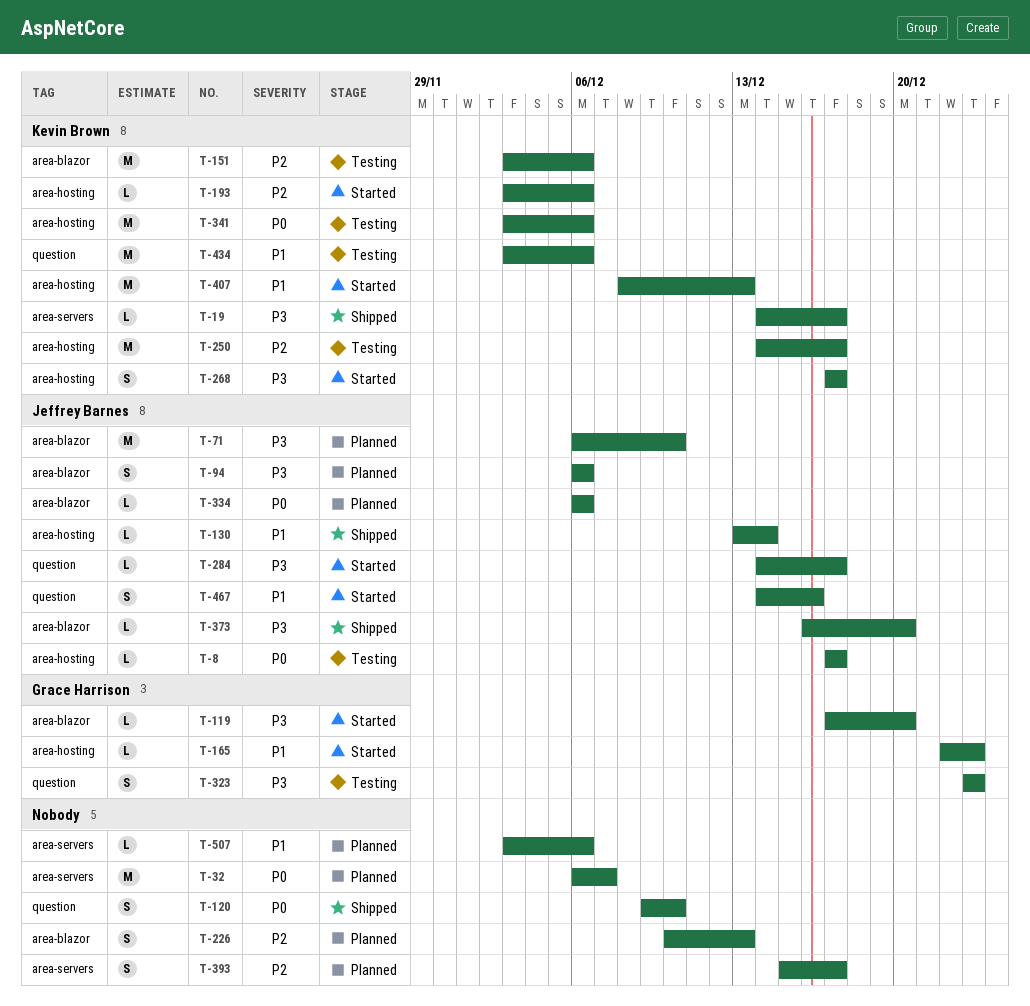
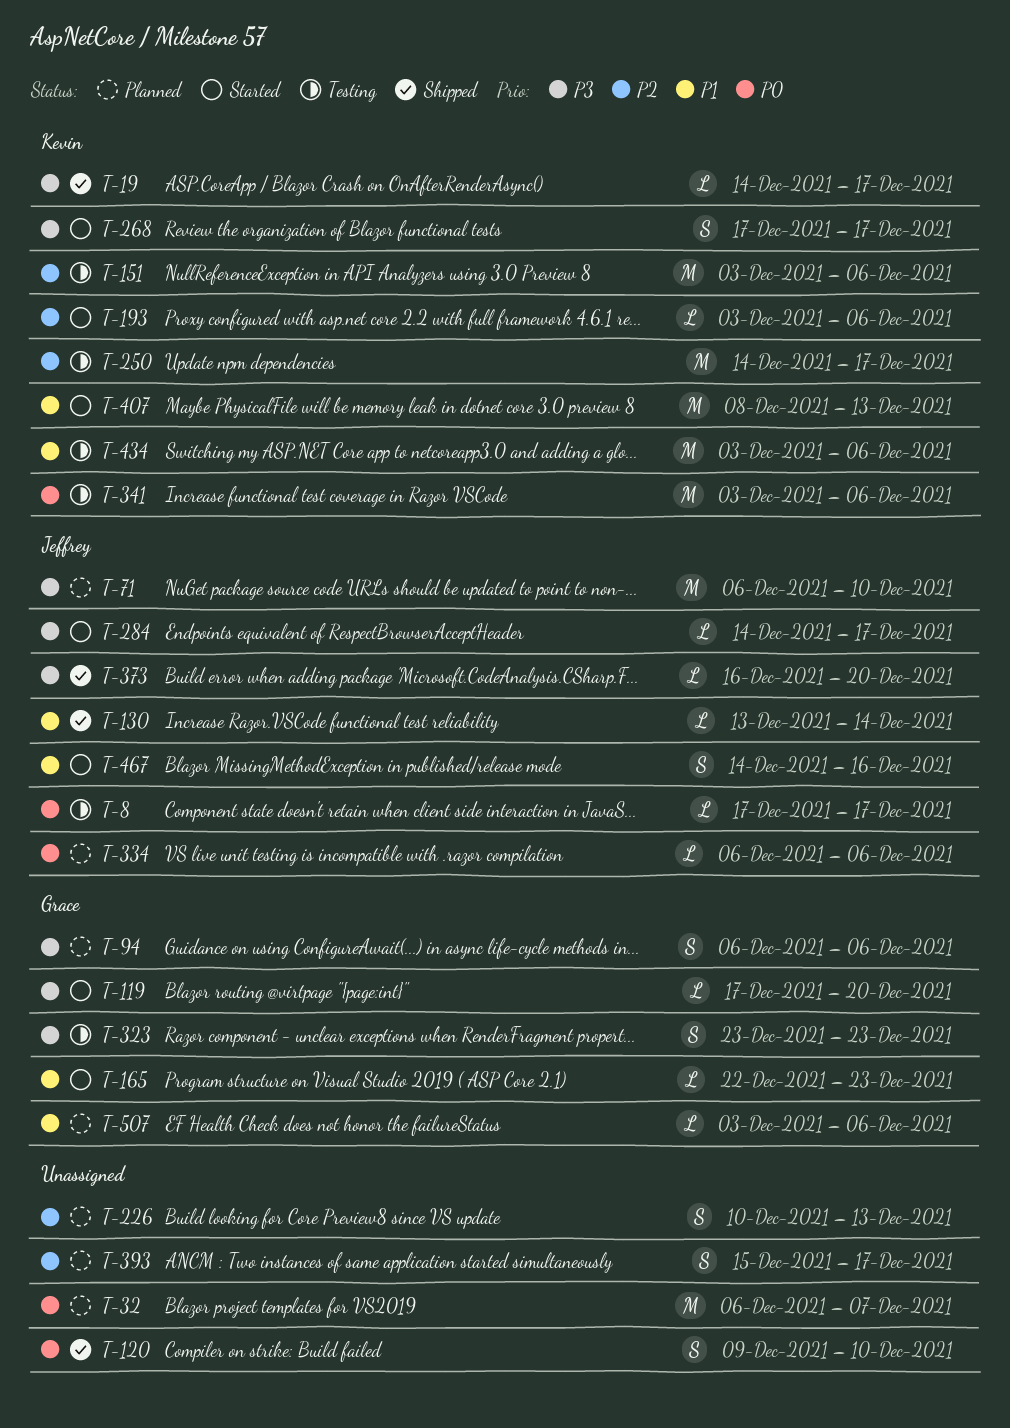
T-94, owner: Jeffrey Barnes -> Grace Harrison
T-507, owner: none -> Grace Harrison

